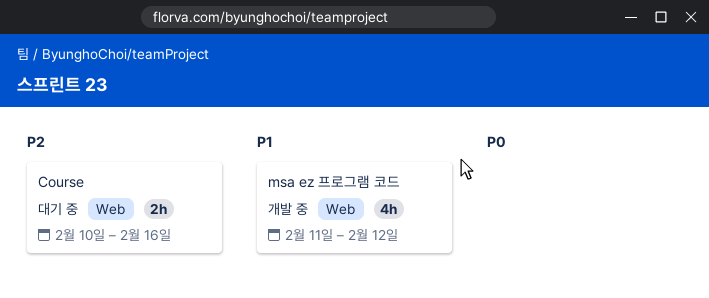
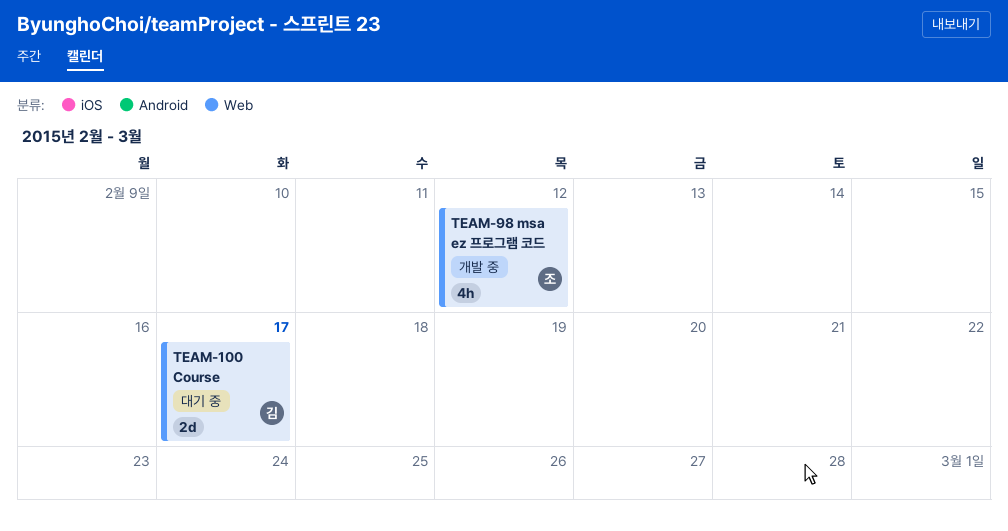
Course, estimate: 2h -> 2d
Course, due: Feb 16 -> Feb 17

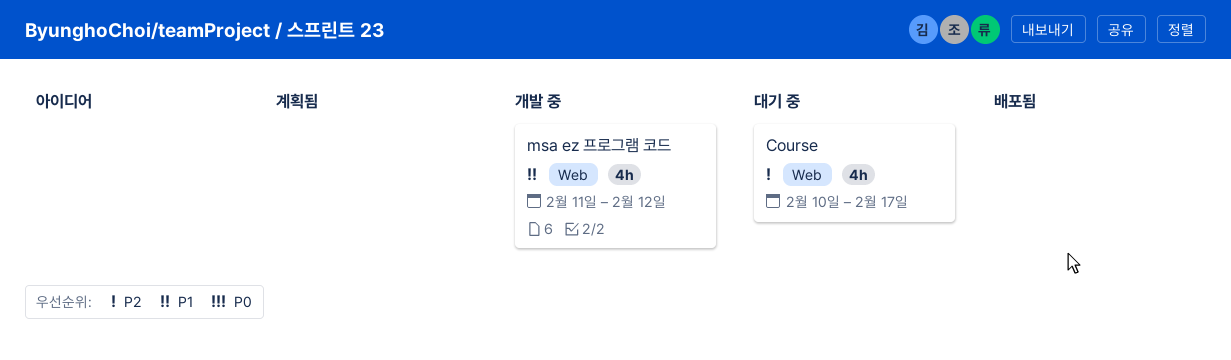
Course, estimate: 2d -> 4h

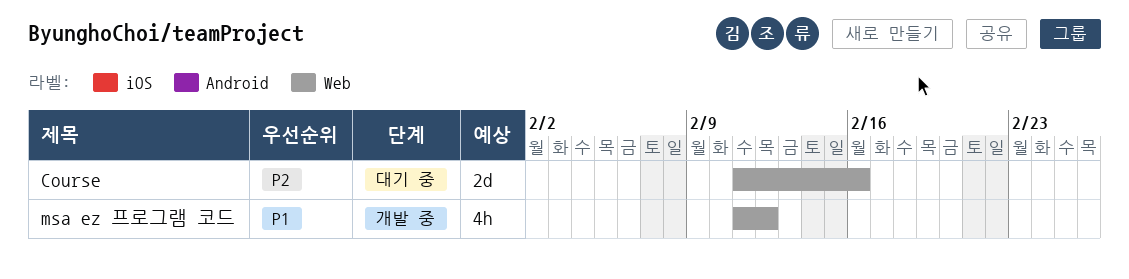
Course, estimate: 4h -> 2d
Course, start: Feb 10 -> Feb 11
Course, due: Feb 17 -> Feb 16

